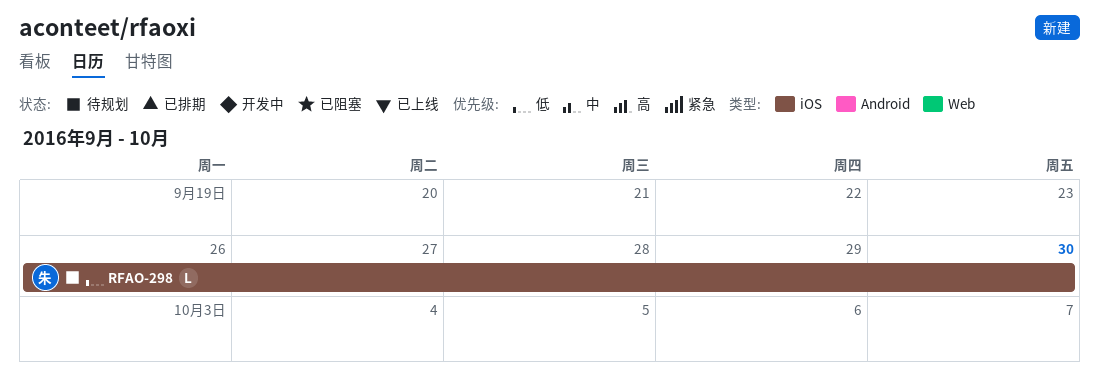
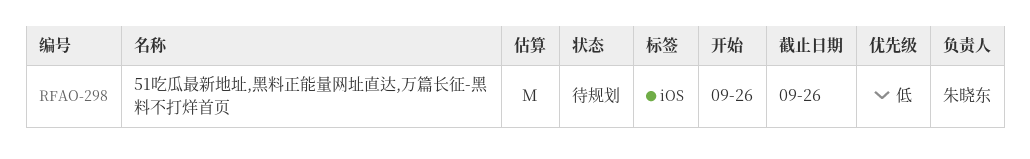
RFAO-298, estimate: L -> M
RFAO-298, due: Sep 30 -> Sep 26

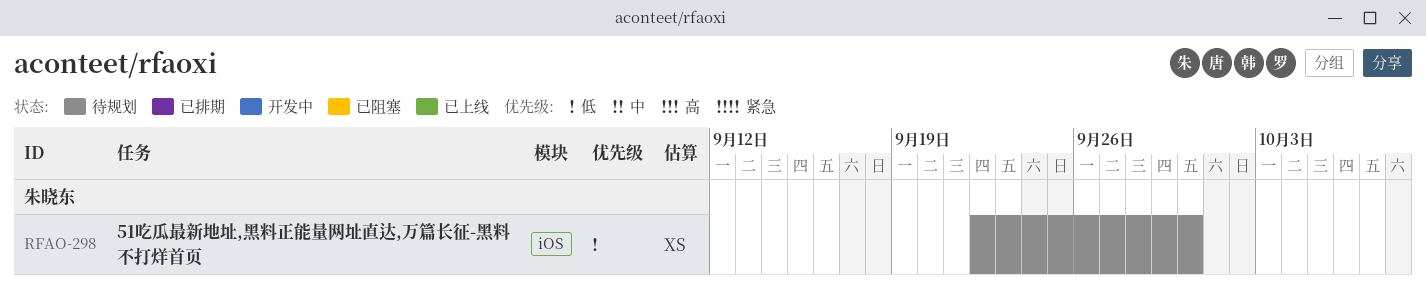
RFAO-298, estimate: M -> XS
RFAO-298, start: Sep 26 -> Sep 22
RFAO-298, due: Sep 26 -> Sep 30

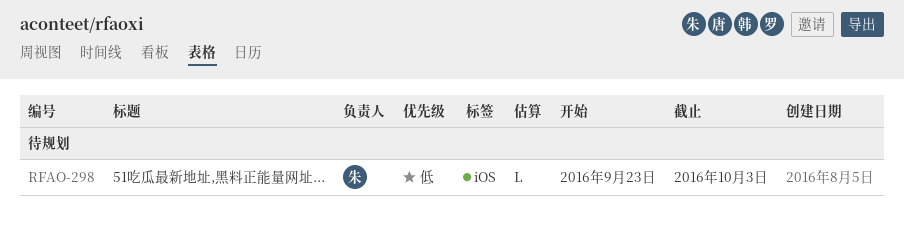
RFAO-298, estimate: XS -> L
RFAO-298, start: Sep 22 -> Sep 23
RFAO-298, due: Sep 30 -> Oct 3

